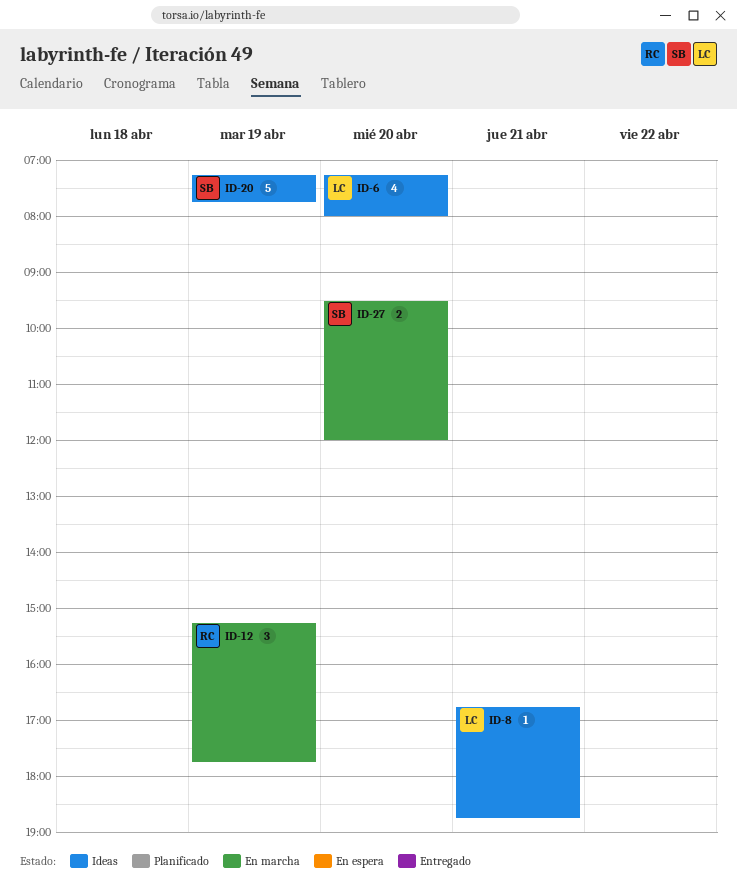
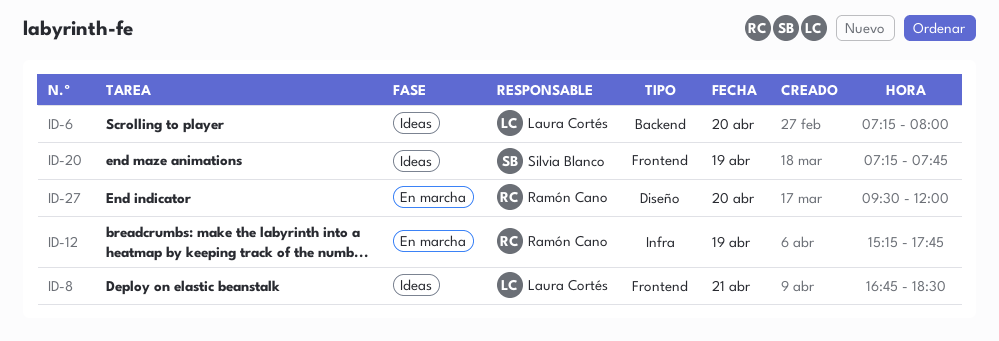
ID-8, ends: 18:45 -> 18:30
ID-27, owner: Silvia Blanco -> Ramón Cano

